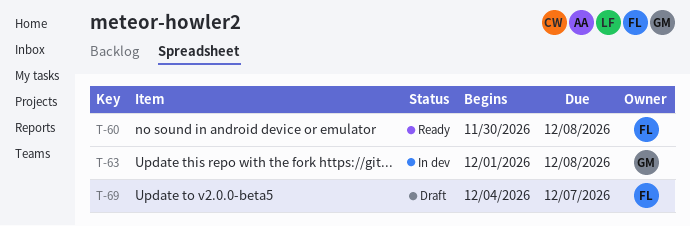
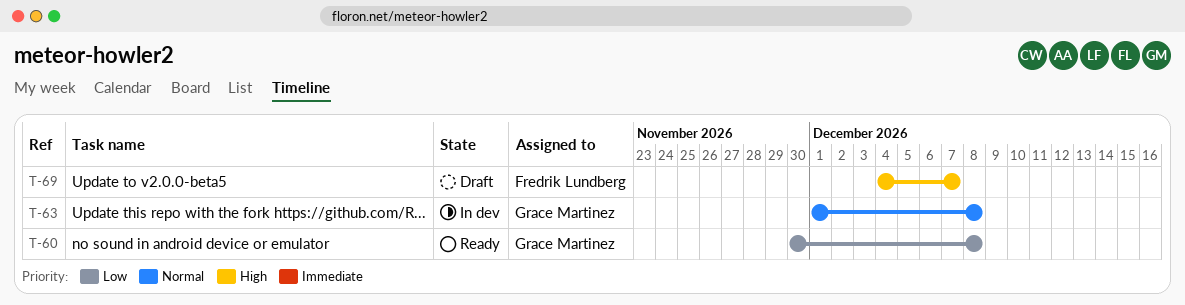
T-60, owner: Fredrik Lundberg -> Grace Martinez

